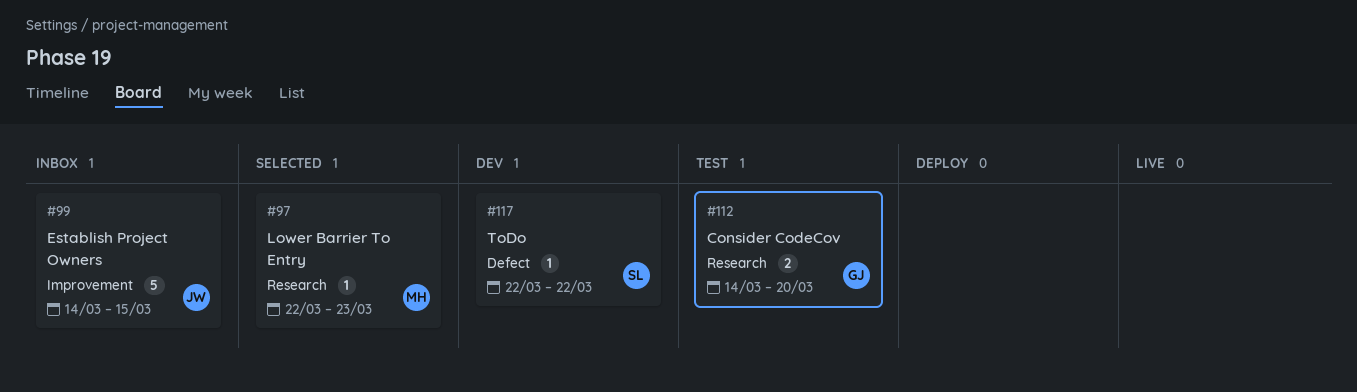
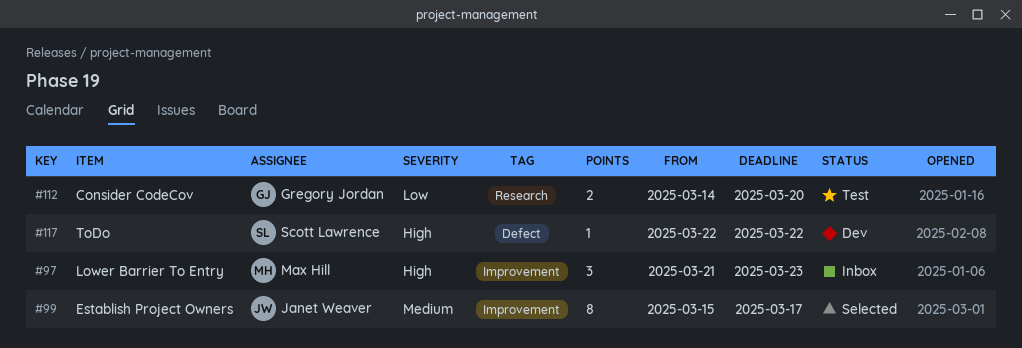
#97, status: Selected -> Inbox
#97, label: Research -> Improvement
#97, estimate: 1 -> 3
#97, start: Mar 22 -> Mar 21
#99, status: Inbox -> Selected
#99, estimate: 5 -> 8
#99, start: Mar 14 -> Mar 15
#99, due: Mar 15 -> Mar 17

